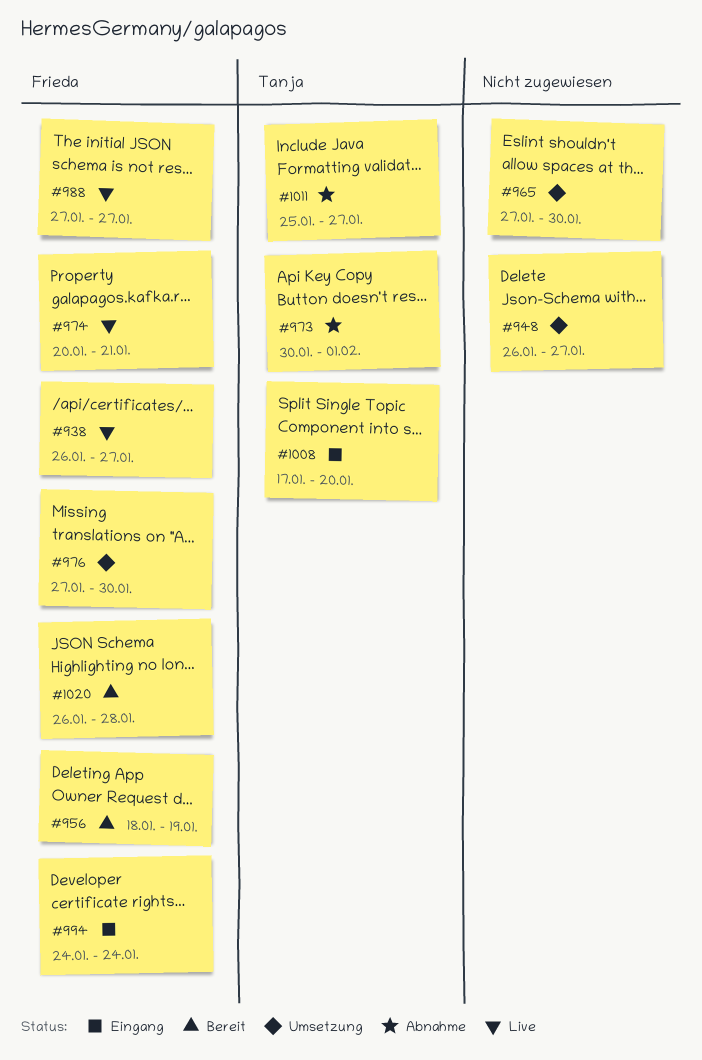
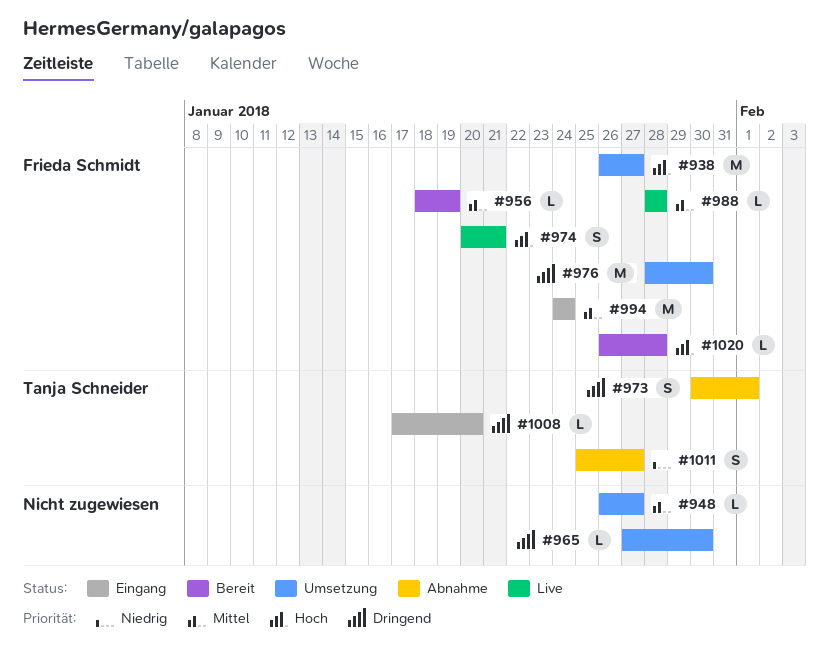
#938, status: Live -> Umsetzung
#976, start: Jan 27 -> Jan 28
#988, start: Jan 27 -> Jan 28
#988, due: Jan 27 -> Jan 28

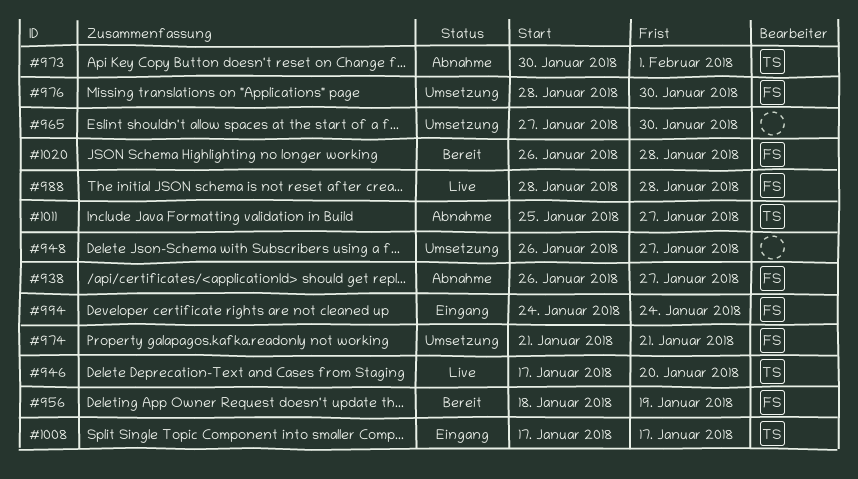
#938, status: Umsetzung -> Abnahme
#946: none -> present
#974, status: Live -> Umsetzung
#974, start: Jan 20 -> Jan 21
#1008, due: Jan 20 -> Jan 17

